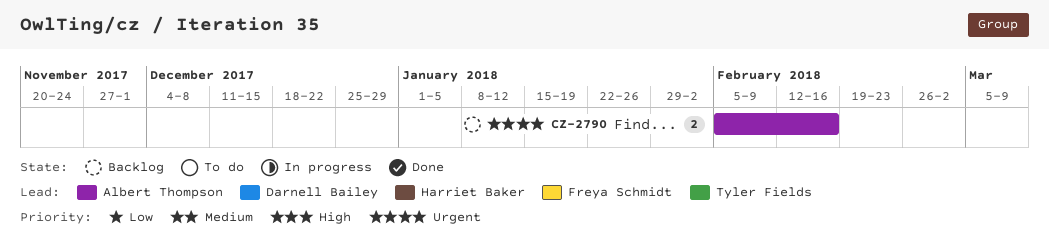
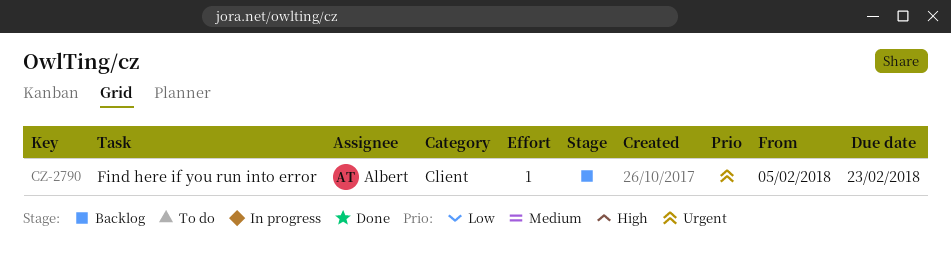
CZ-2790, estimate: 2 -> 1
CZ-2790, due: Feb 16 -> Feb 23

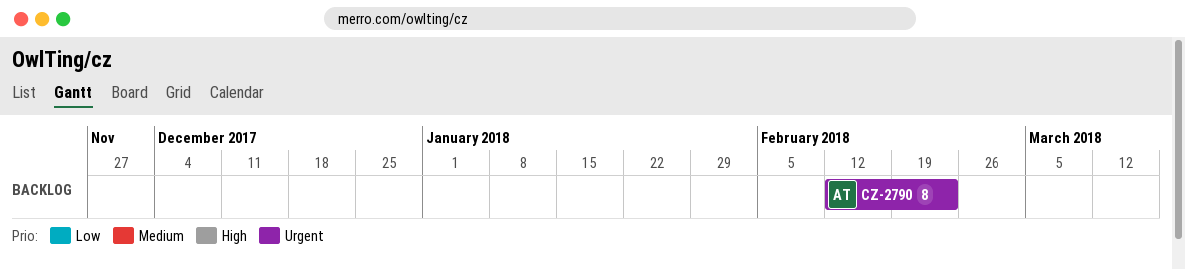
CZ-2790, estimate: 1 -> 8
CZ-2790, start: Feb 5 -> Feb 12

